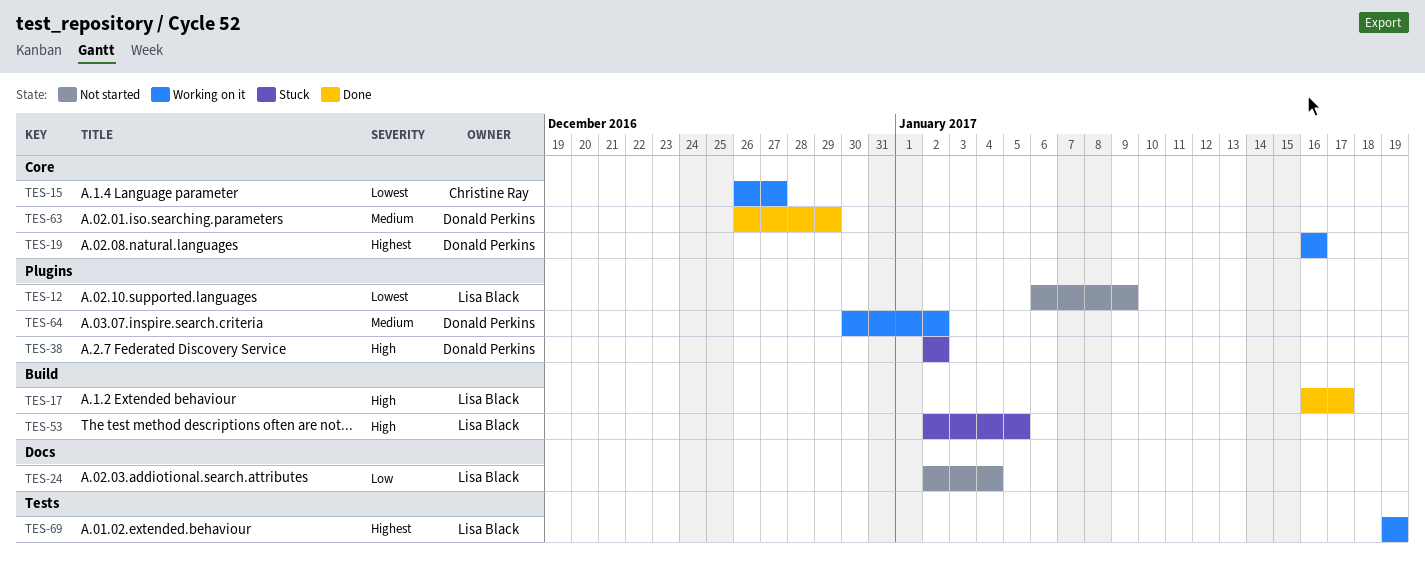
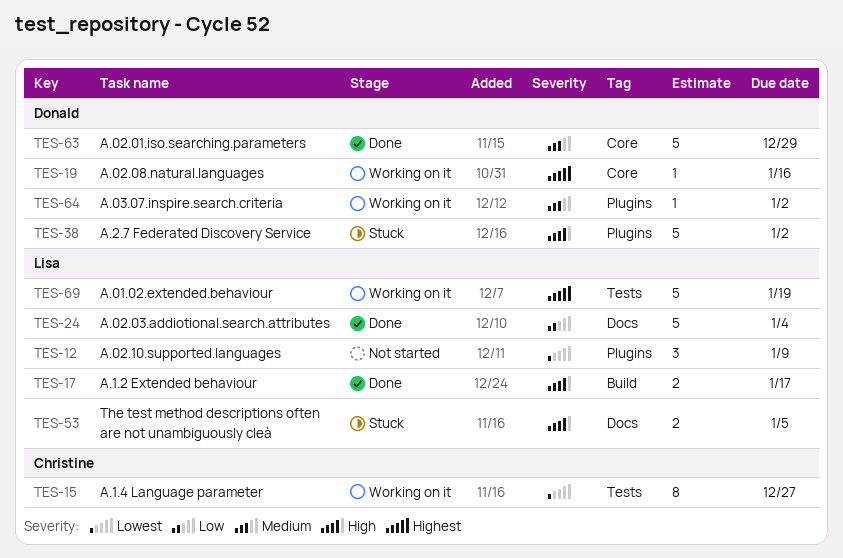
TES-15, label: Core -> Tests
TES-24, status: Not started -> Done
TES-53, label: Build -> Docs

